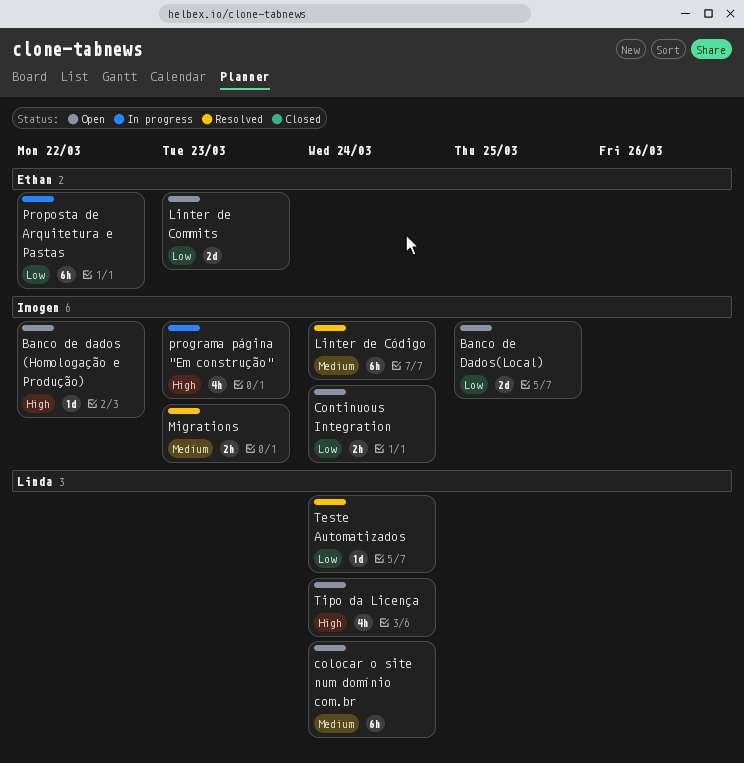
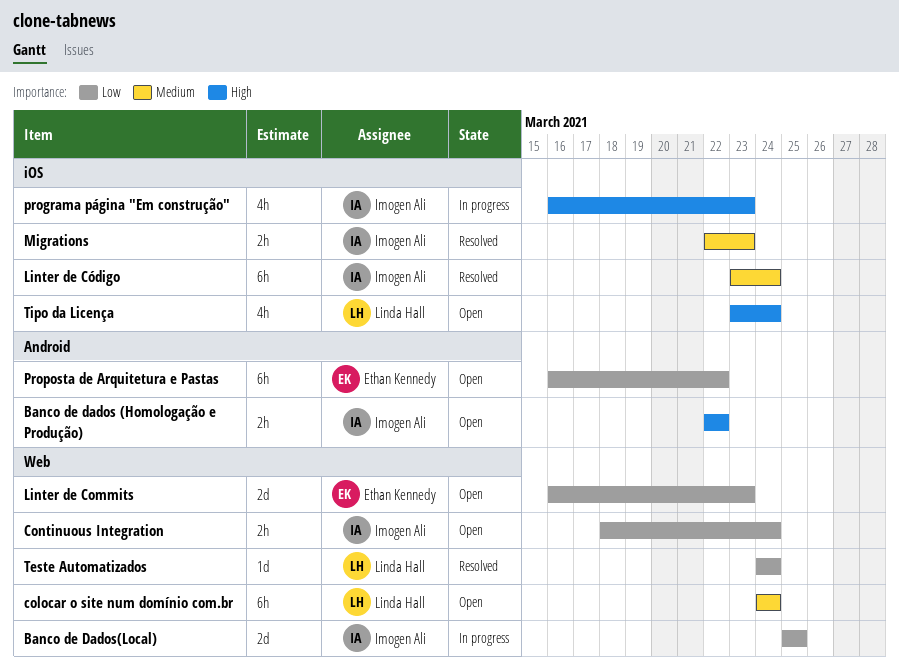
Banco de dados (Homologação e Produção), estimate: 1d -> 2h
Banco de Dados(Local), status: Open -> In progress
Proposta de Arquitetura e Pastas, status: In progress -> Open

